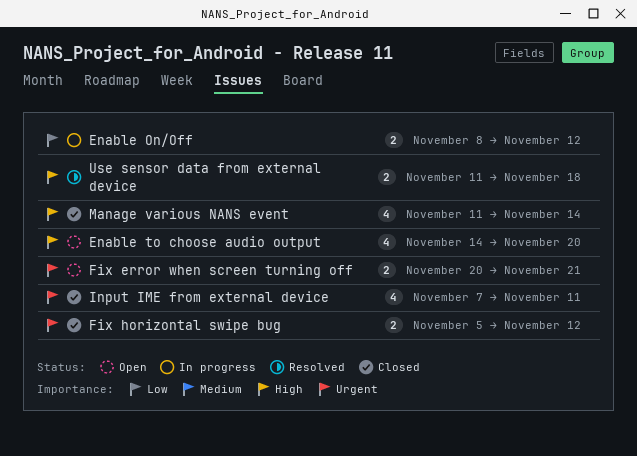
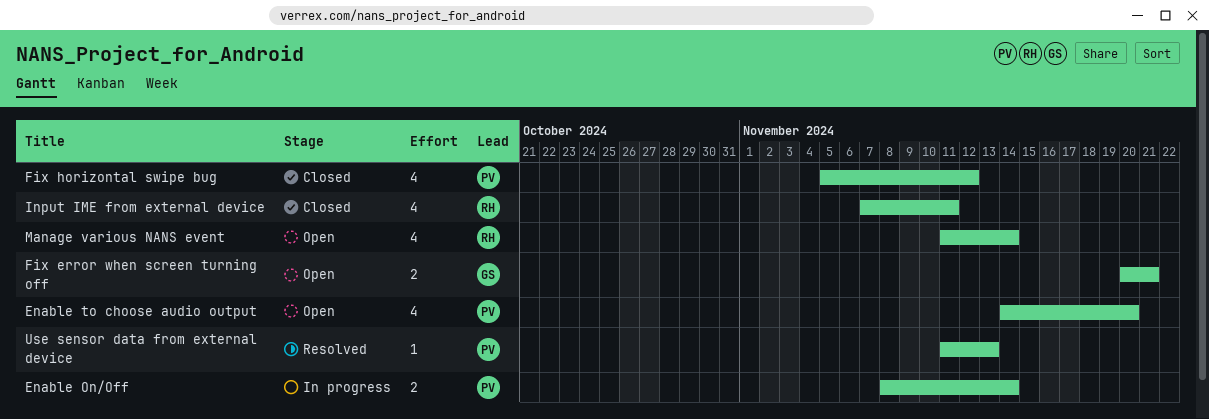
Enable On/Off, due: Nov 12 -> Nov 14
Fix horizontal swipe bug, estimate: 2 -> 4
Manage various NANS event, status: Closed -> Open
Use sensor data from external device, estimate: 2 -> 1
Use sensor data from external device, due: Nov 18 -> Nov 13

